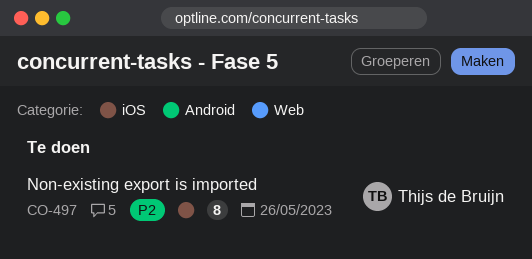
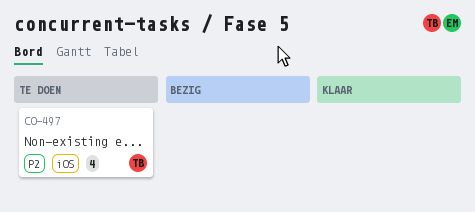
CO-497, estimate: 8 -> 4

